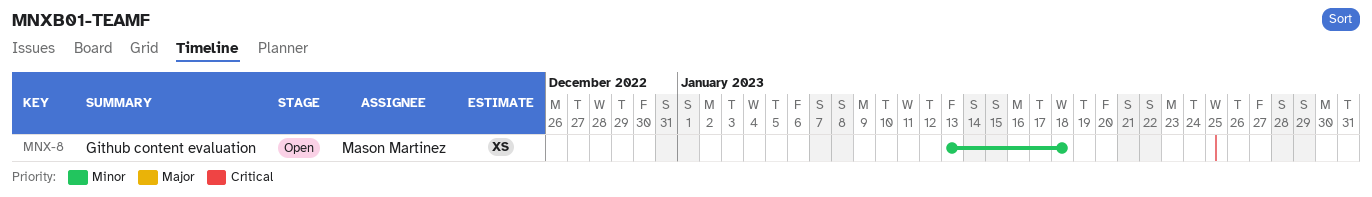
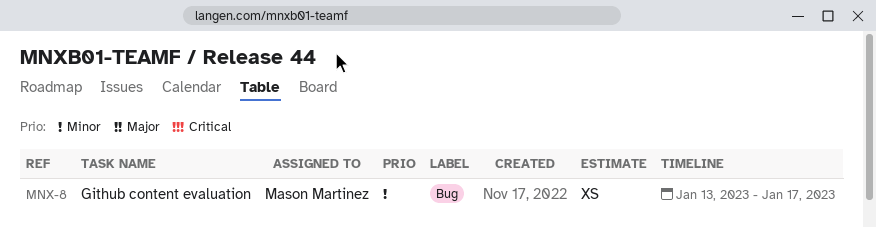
MNX-8, due: Jan 18 -> Jan 17

